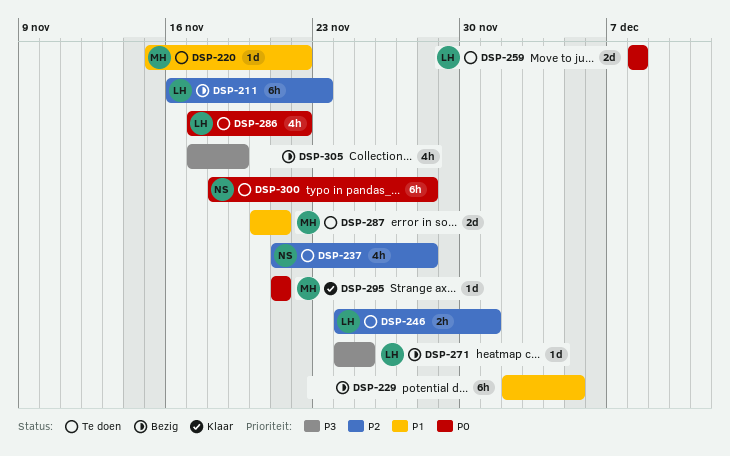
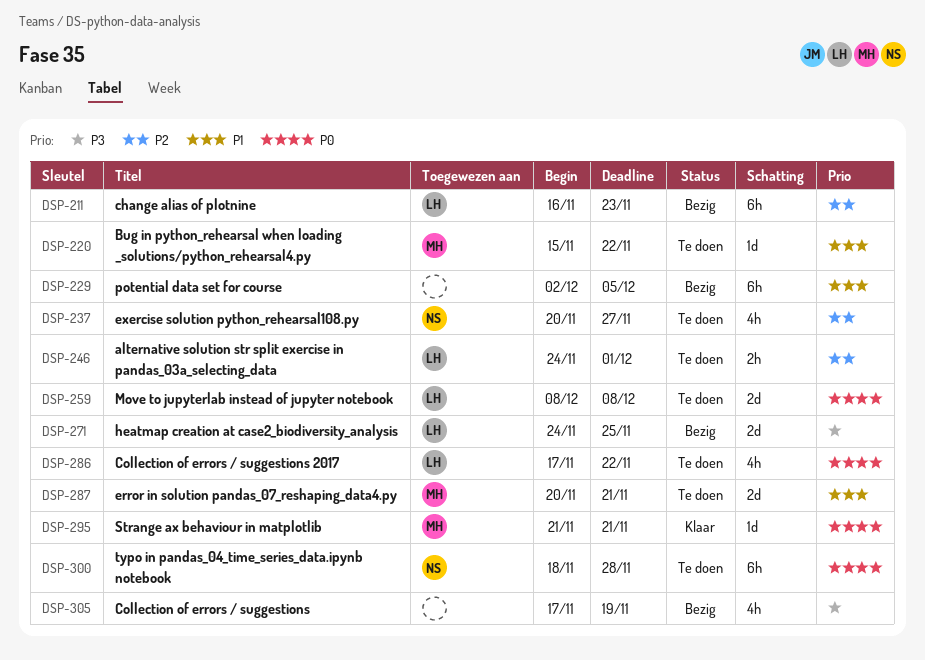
DSP-237, start: Nov 21 -> Nov 20
DSP-237, due: Nov 28 -> Nov 27
DSP-271, estimate: 1d -> 2d

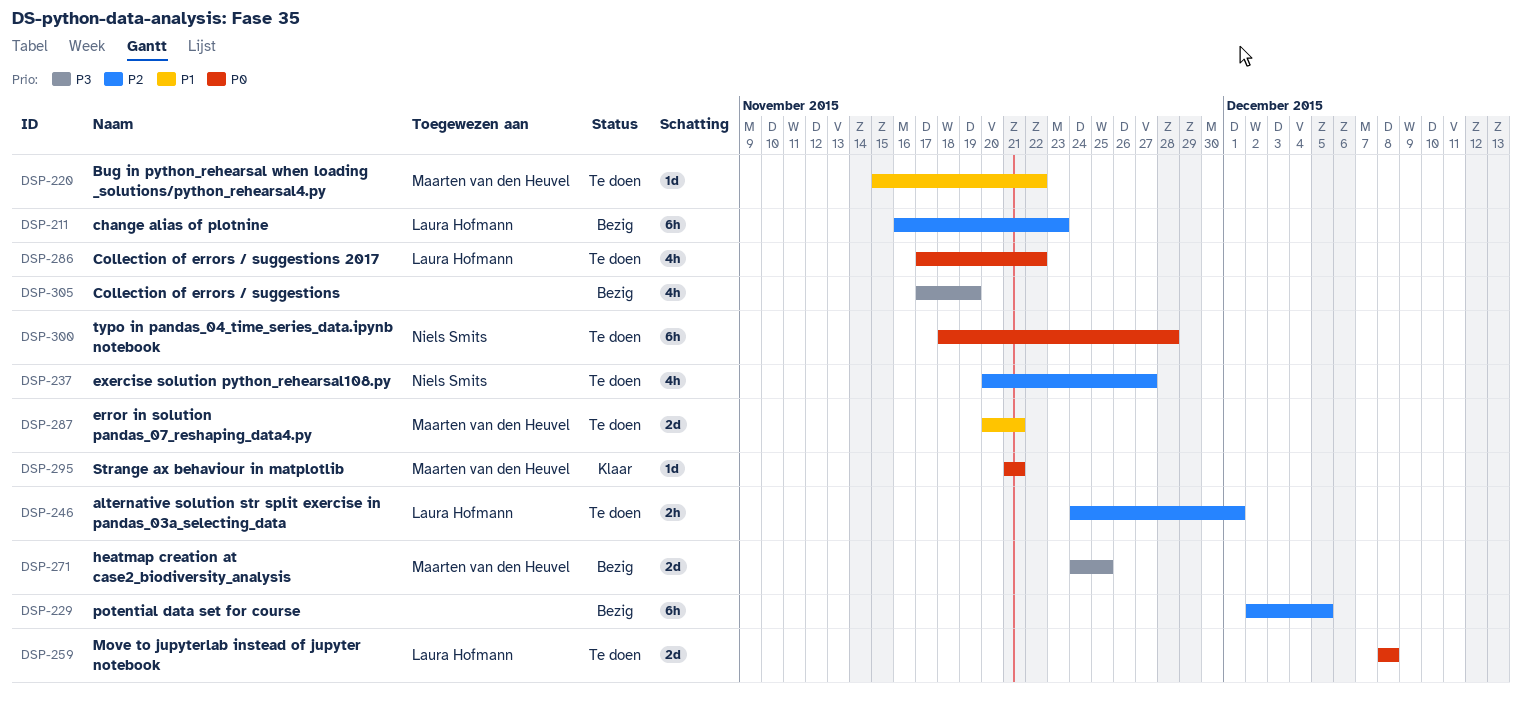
DSP-229, priority: P1 -> P2
DSP-271, owner: Laura Hofmann -> Maarten van den Heuvel

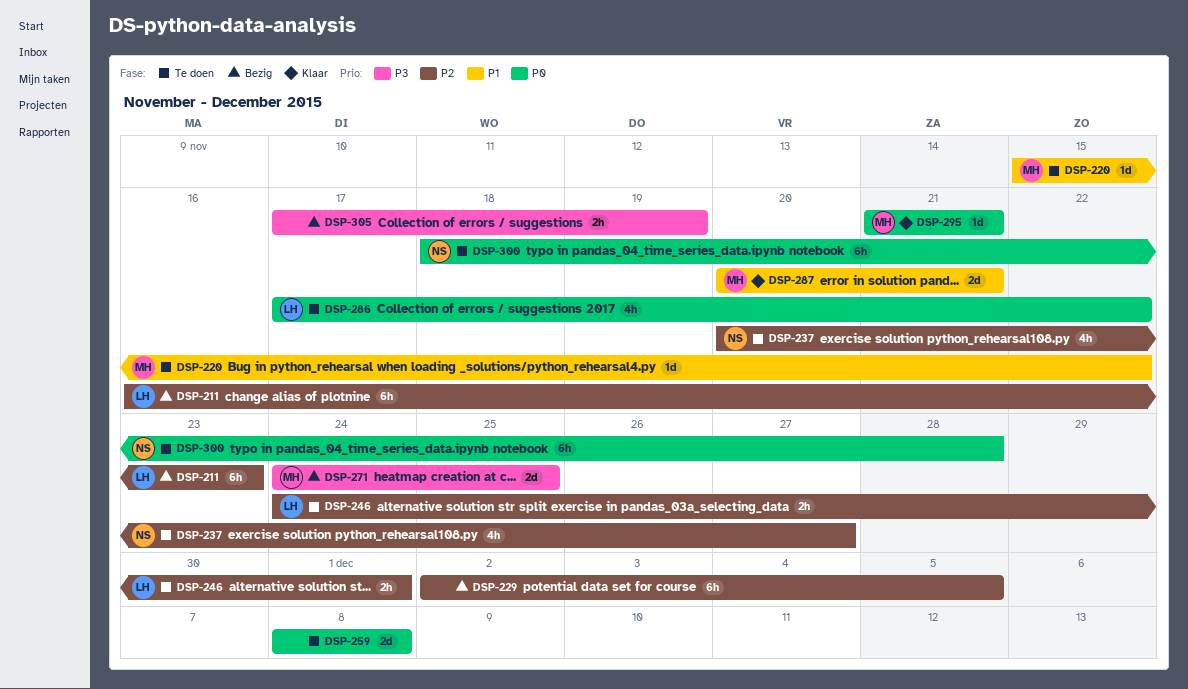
DSP-259, owner: Laura Hofmann -> none
DSP-287, status: Te doen -> Klaar
DSP-305, estimate: 4h -> 2h

